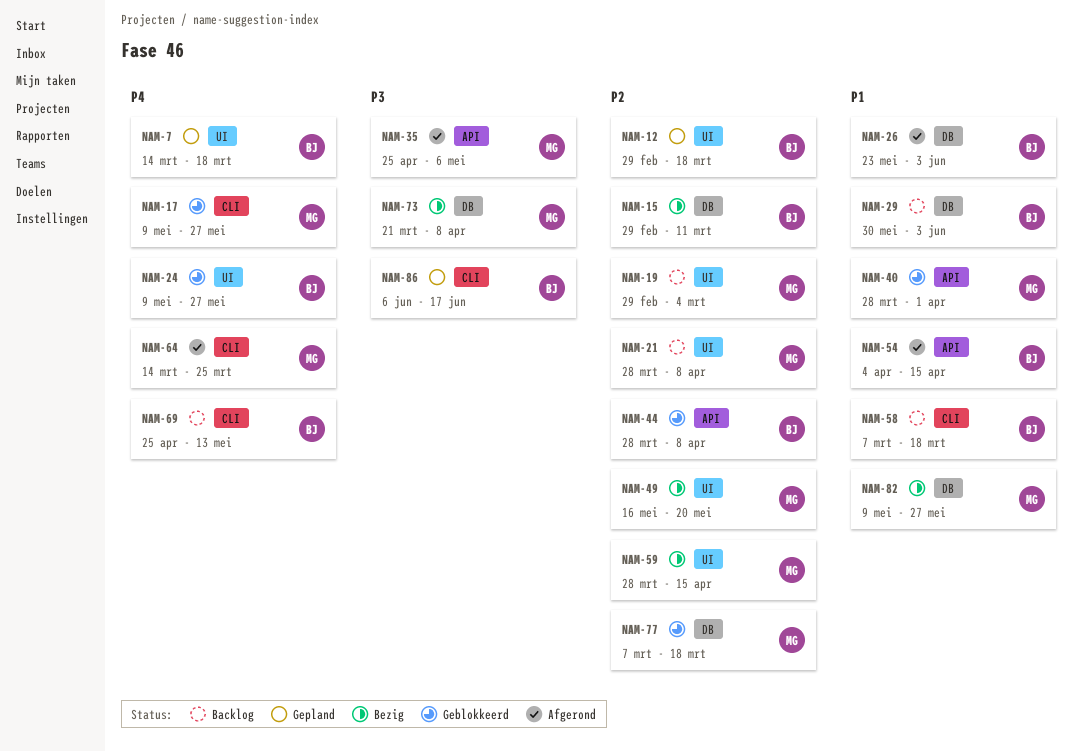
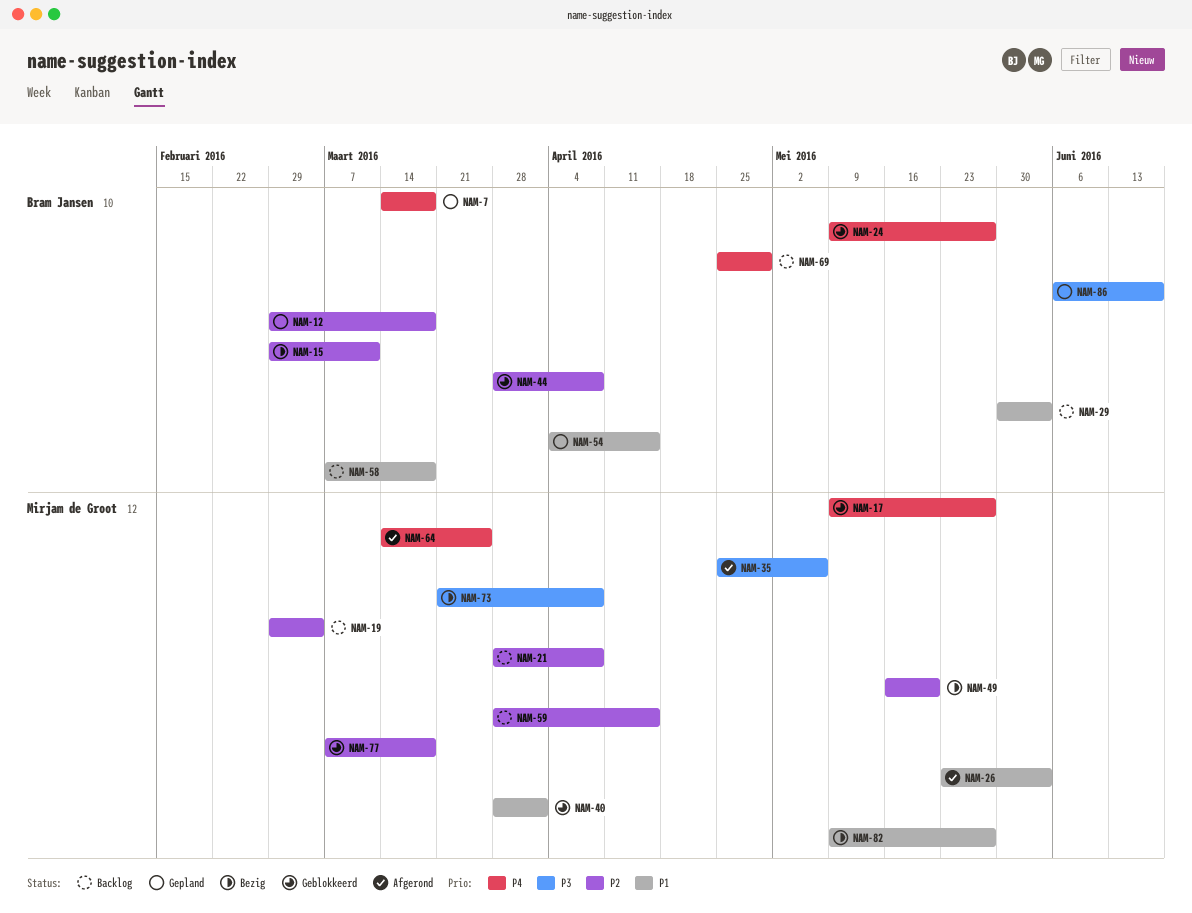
NAM-26, owner: Bram Jansen -> Mirjam de Groot
NAM-54, status: Afgerond -> Gepland
NAM-59, status: Bezig -> Backlog
NAM-69, due: May 13 -> Apr 29

